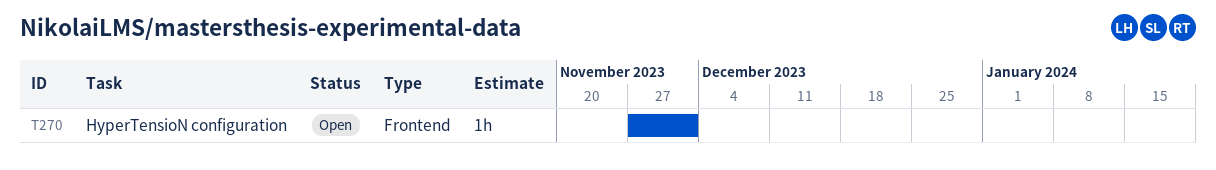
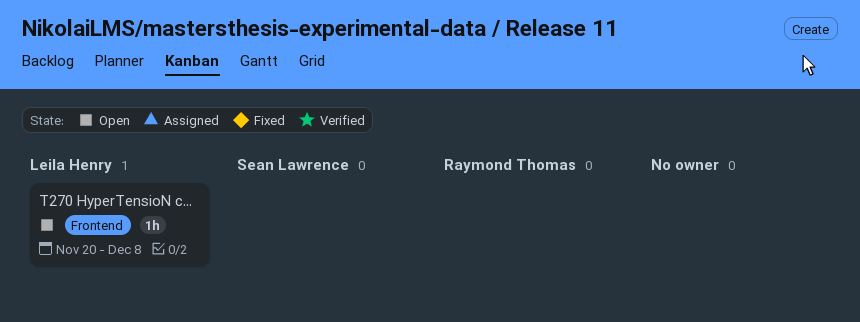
T270, start: Nov 27 -> Nov 20
T270, due: Dec 1 -> Dec 8

